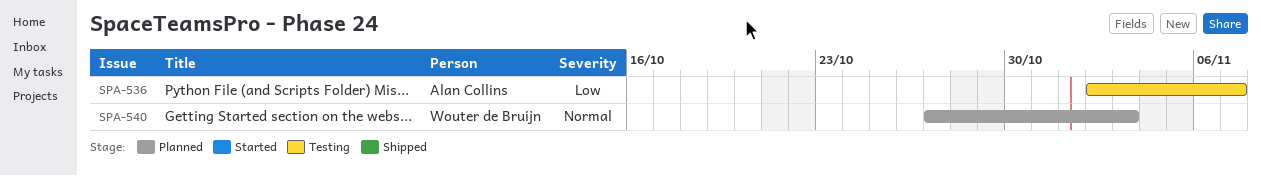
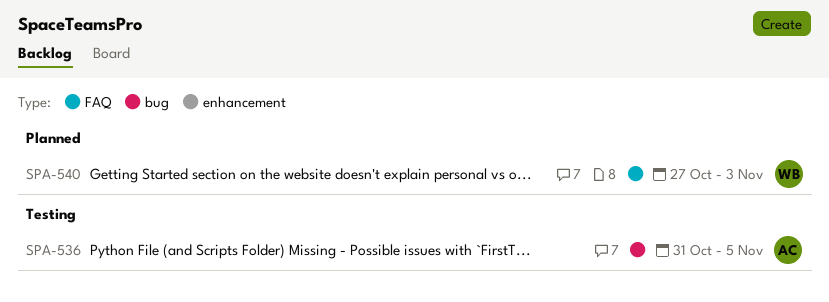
SPA-536, start: Nov 2 -> Oct 31
SPA-536, due: Nov 7 -> Nov 5

